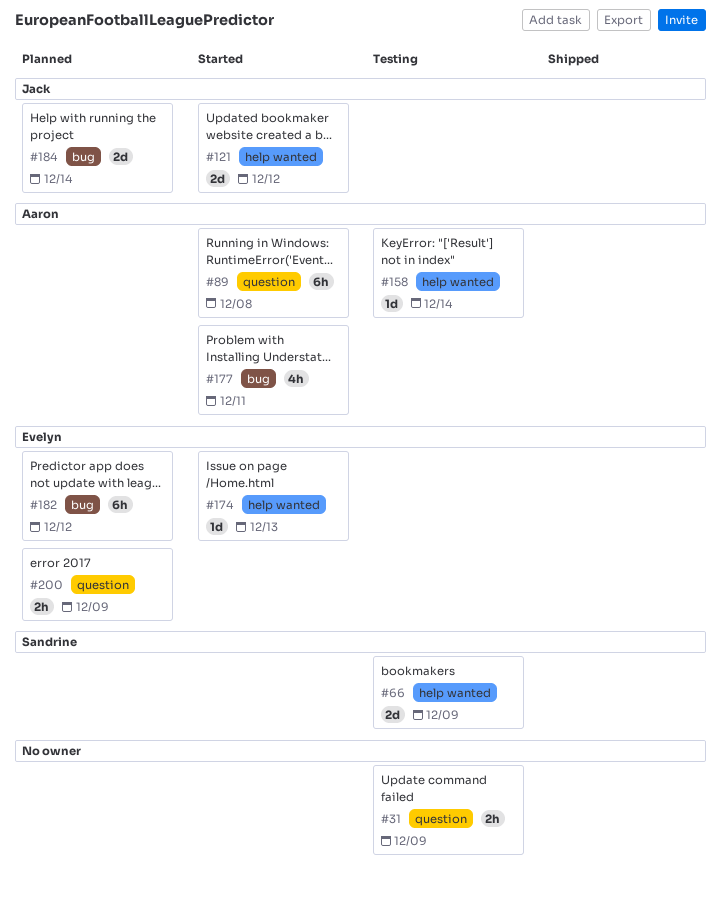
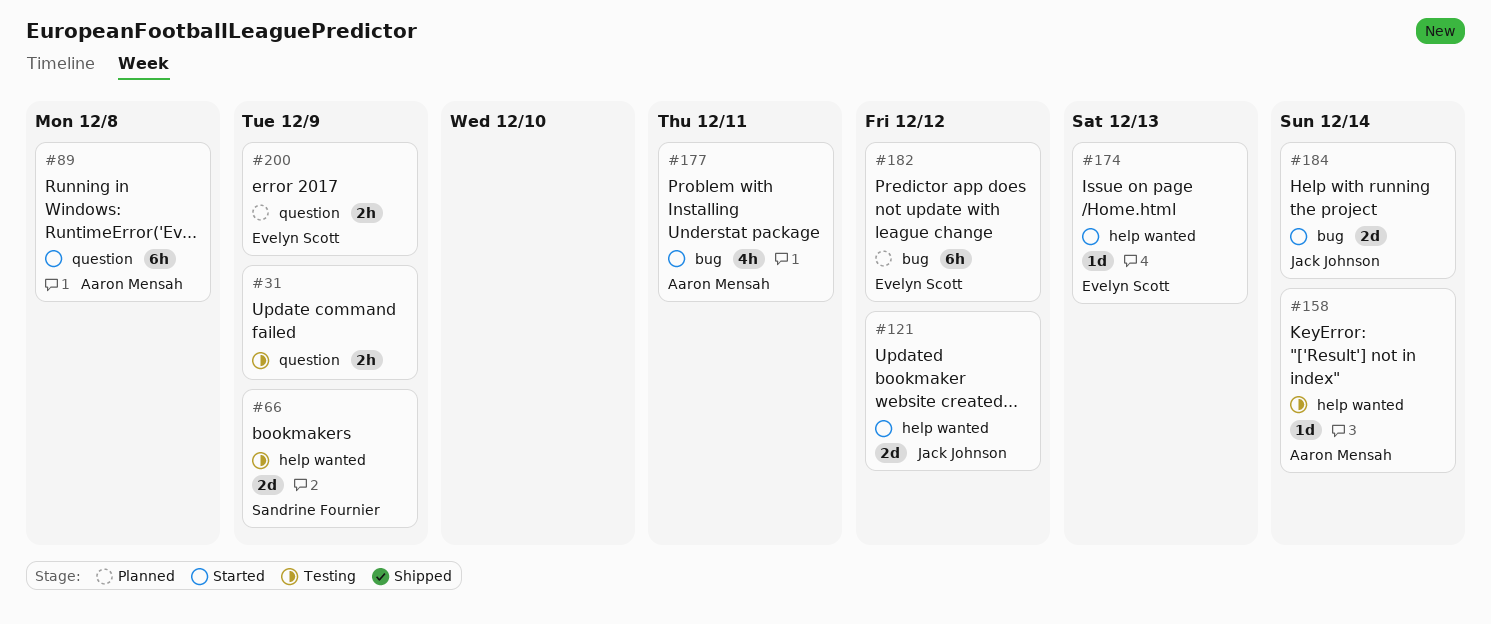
#184, status: Planned -> Started

